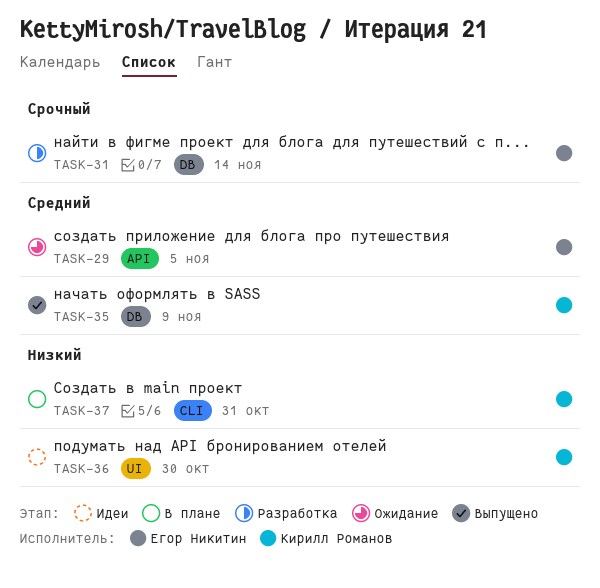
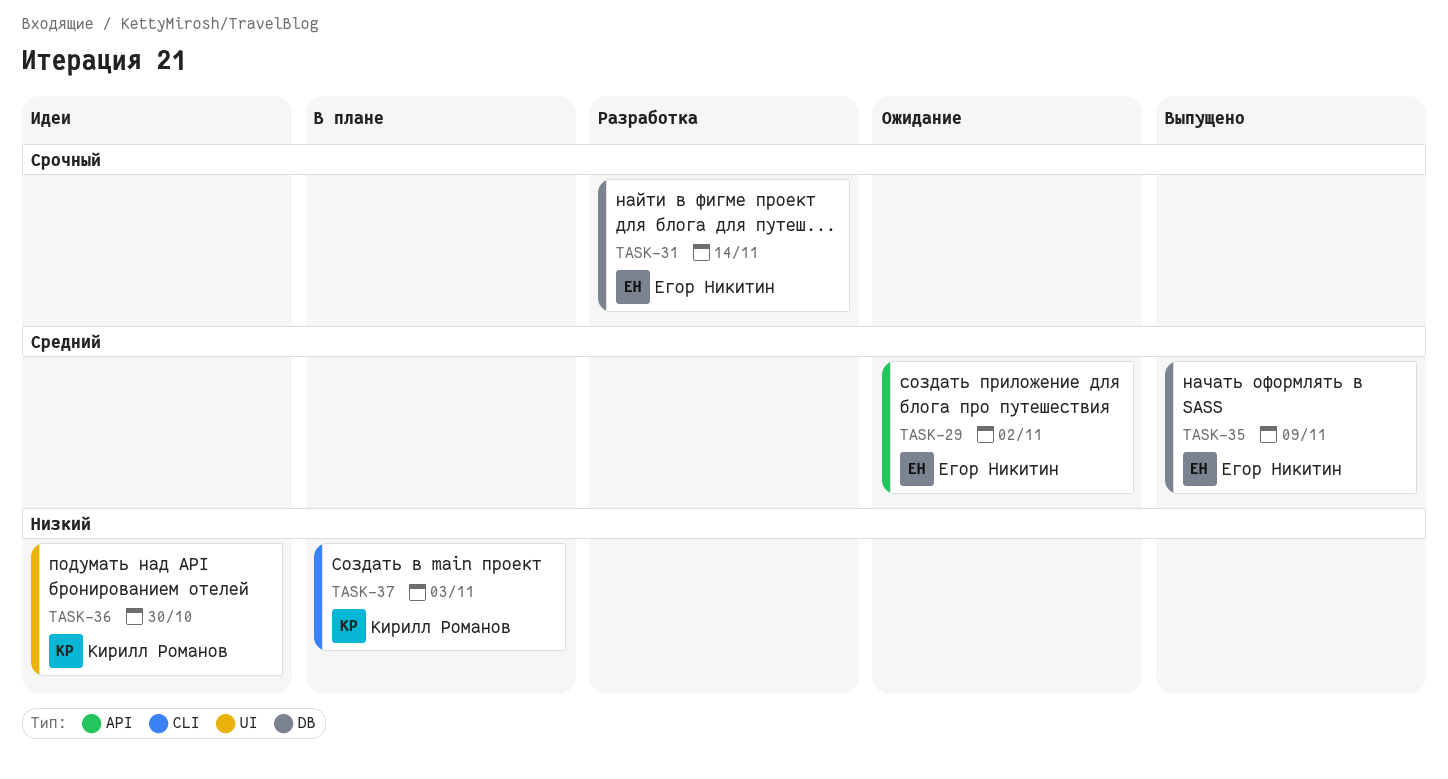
TASK-29, due: Nov 5 -> Nov 2
TASK-35, owner: Кирилл Романов -> Егор Никитин
TASK-37, due: Oct 31 -> Nov 3

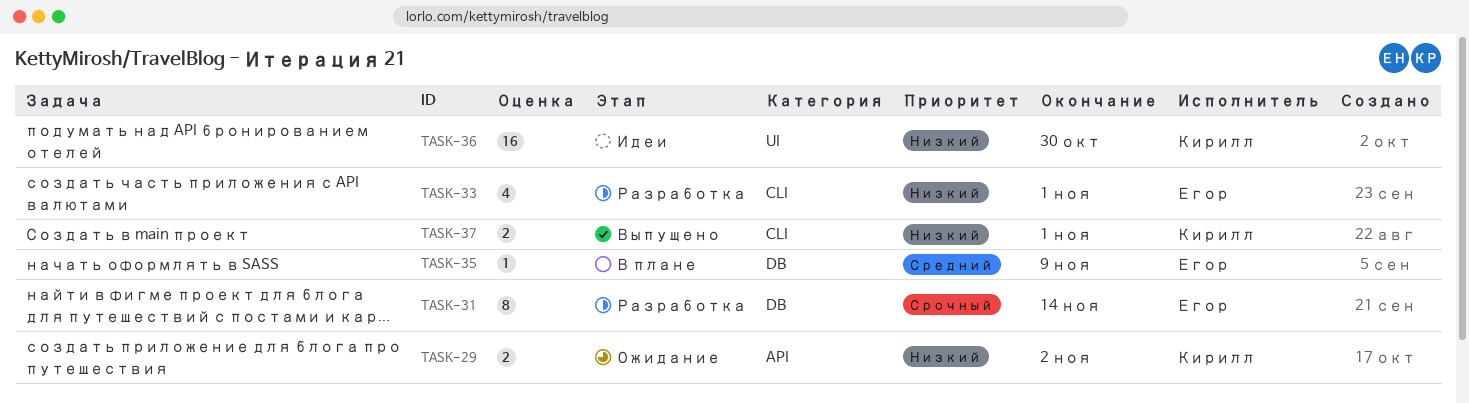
TASK-29, owner: Егор Никитин -> Кирилл Романов
TASK-29, priority: Средний -> Низкий
TASK-33: none -> present
TASK-35, status: Выпущено -> В плане
TASK-37, status: В плане -> Выпущено
TASK-37, due: Nov 3 -> Nov 1

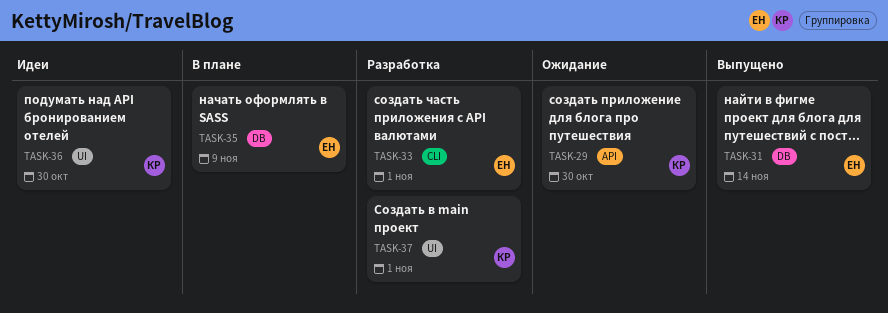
TASK-29, due: Nov 2 -> Oct 30
TASK-31, status: Разработка -> Выпущено
TASK-37, status: Выпущено -> Разработка
TASK-37, label: CLI -> UI

